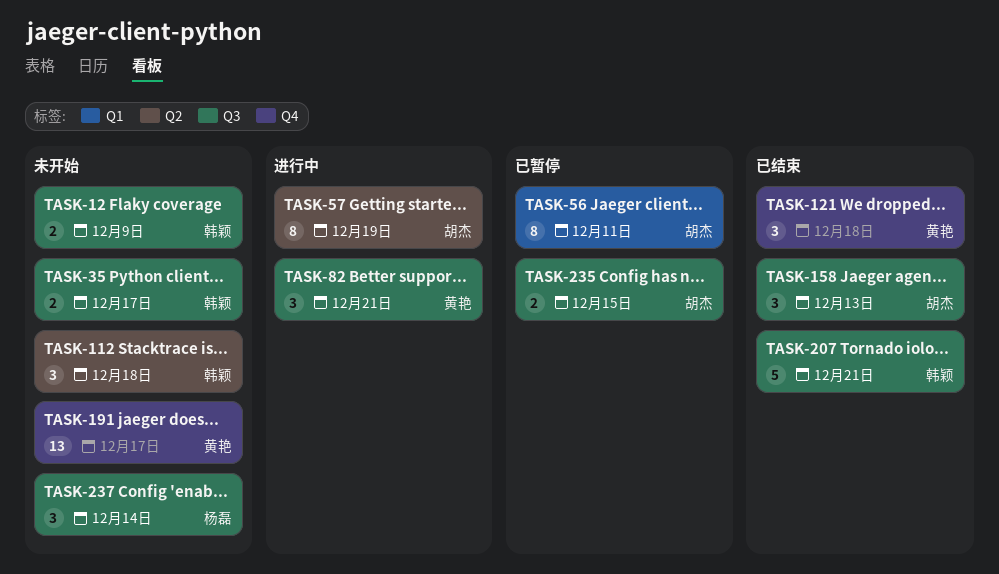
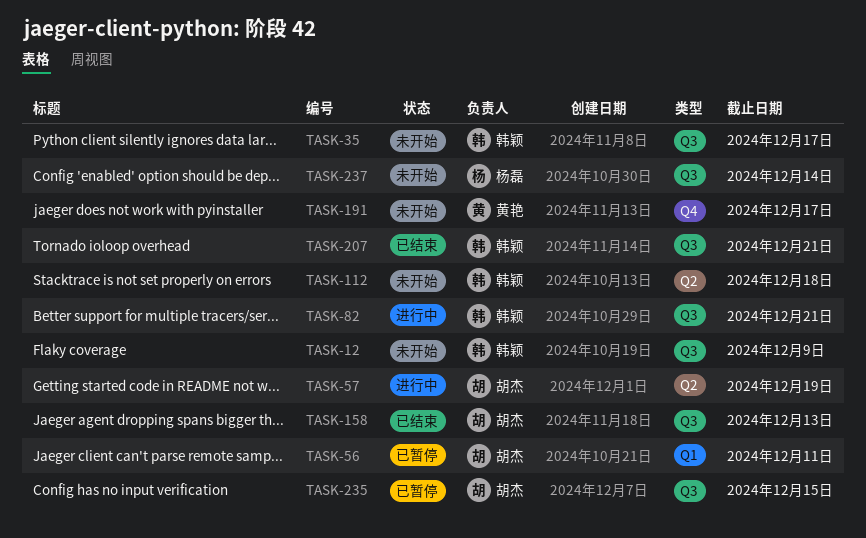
TASK-82, owner: 黄艳 -> 韩颖
TASK-121: present -> none

